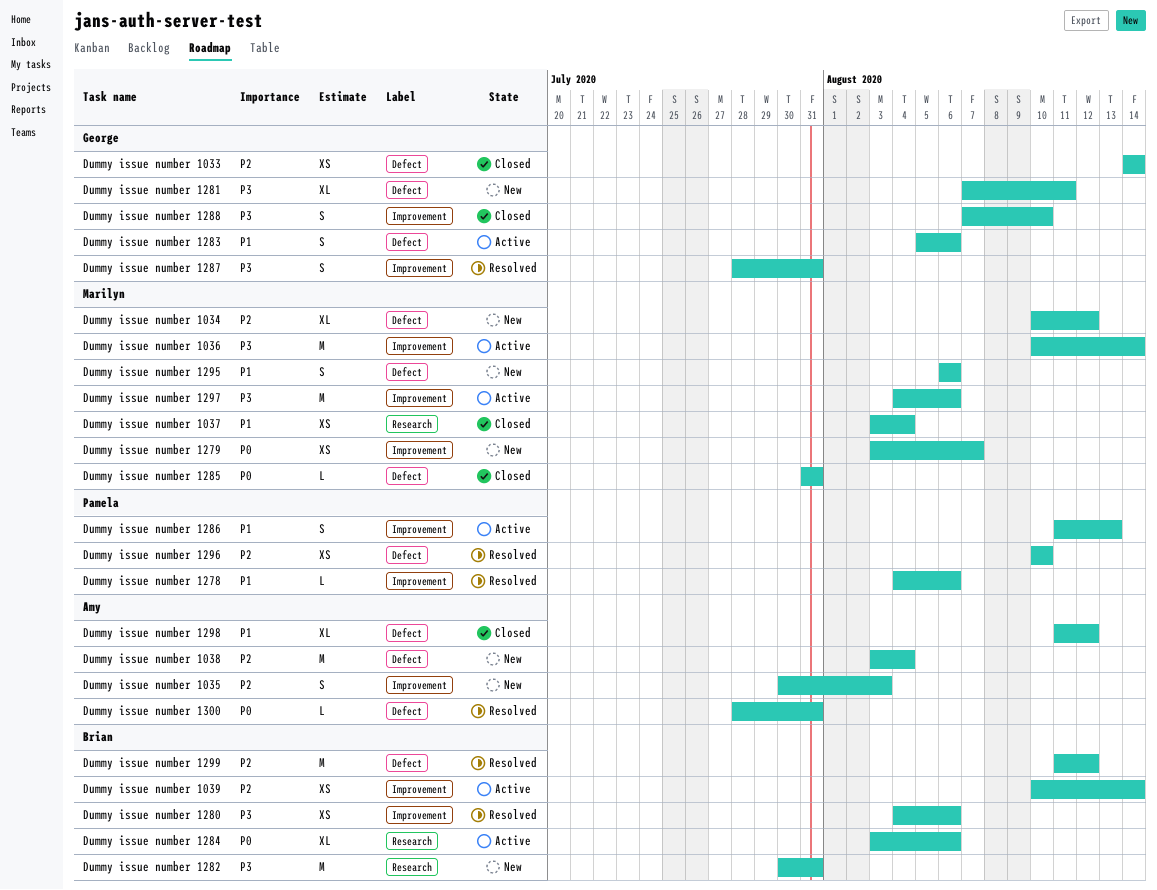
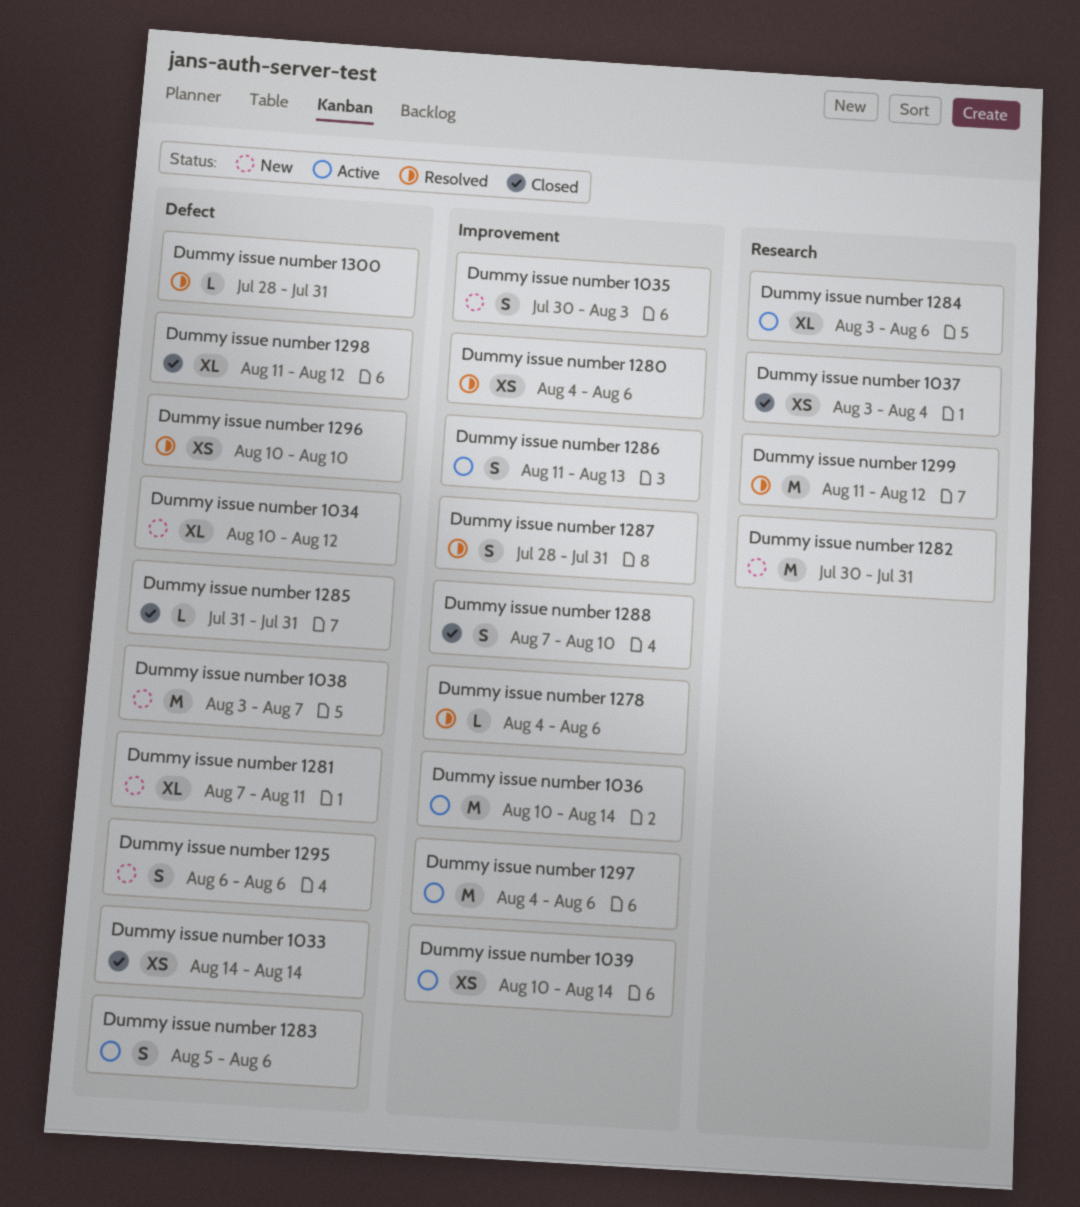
Dummy issue number 1038, due: Aug 4 -> Aug 7
Dummy issue number 1279: present -> none
Dummy issue number 1299, label: Defect -> Research

